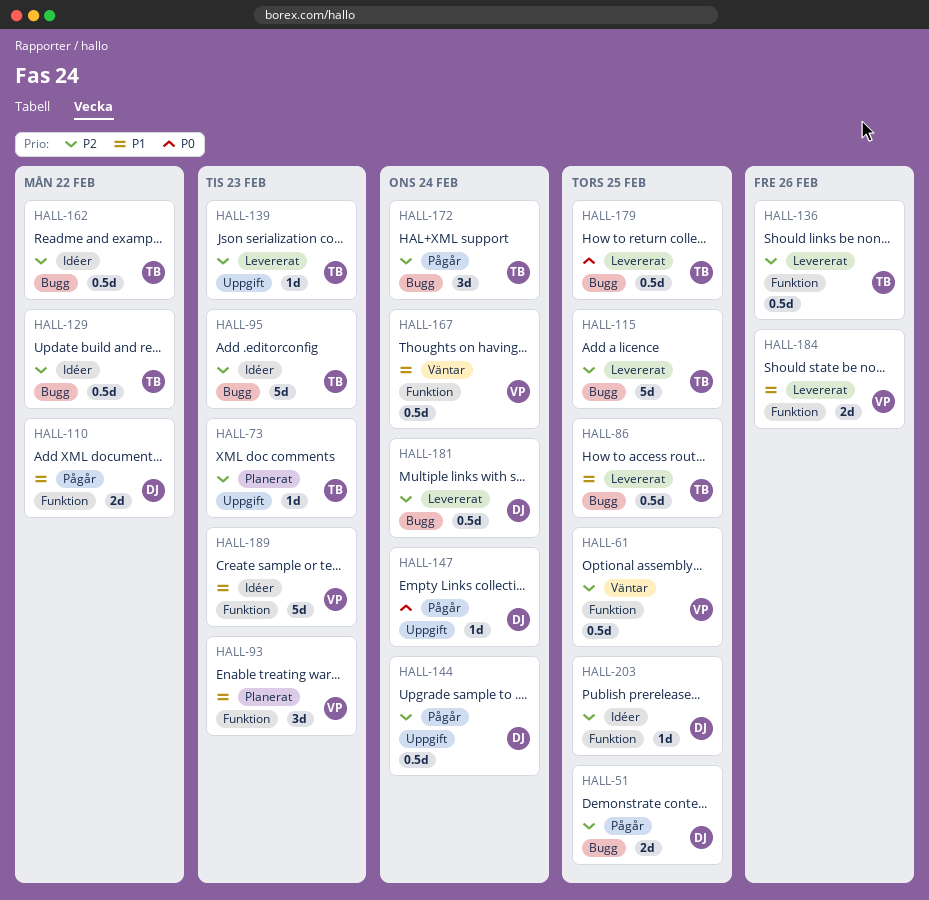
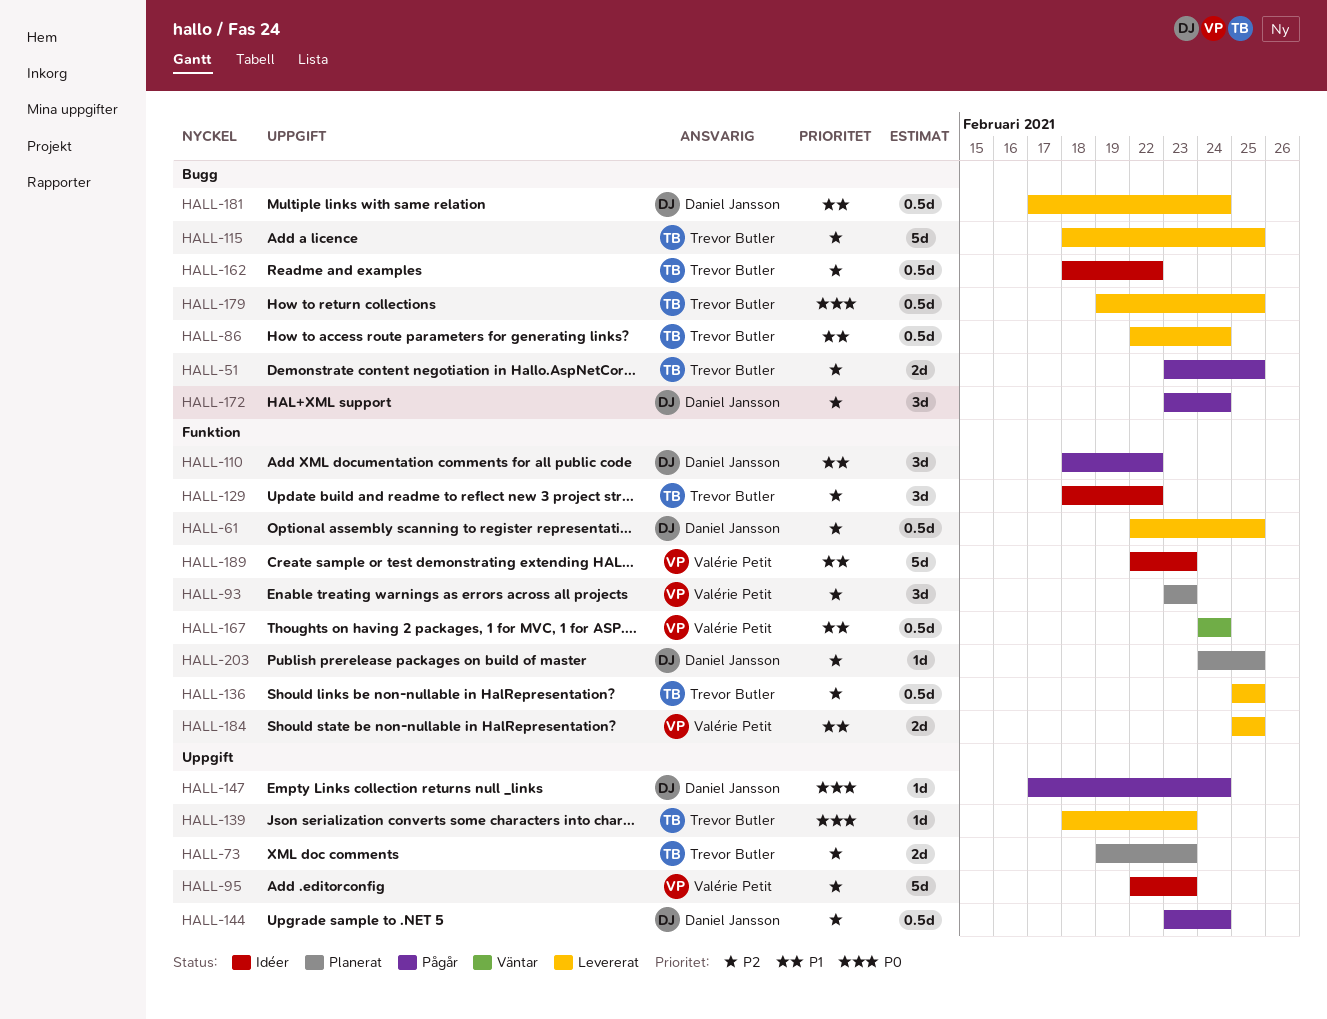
HALL-51, owner: Daniel Jansson -> Trevor Butler
HALL-61, status: Väntar -> Levererat
HALL-61, owner: Valérie Petit -> Daniel Jansson
HALL-73, estimate: 1d -> 2d
HALL-86, due: Feb 25 -> Feb 24
HALL-93, priority: P1 -> P2
HALL-95, owner: Trevor Butler -> Valérie Petit
HALL-95, label: Bugg -> Uppgift
HALL-110, estimate: 2d -> 3d
HALL-129, label: Bugg -> Funktion
HALL-129, estimate: 0.5d -> 3d
HALL-136, due: Feb 26 -> Feb 25
HALL-139, priority: P2 -> P0
HALL-172, owner: Trevor Butler -> Daniel Jansson
HALL-181, priority: P2 -> P1
HALL-184, due: Feb 26 -> Feb 25
HALL-203, status: Idéer -> Planerat

